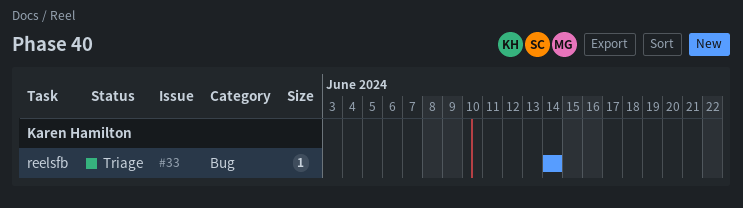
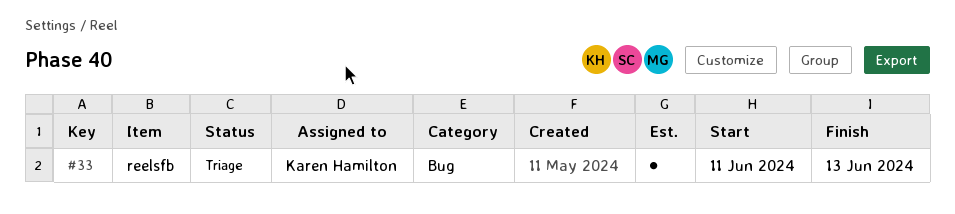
#33, start: Jun 14 -> Jun 11
#33, due: Jun 14 -> Jun 13

